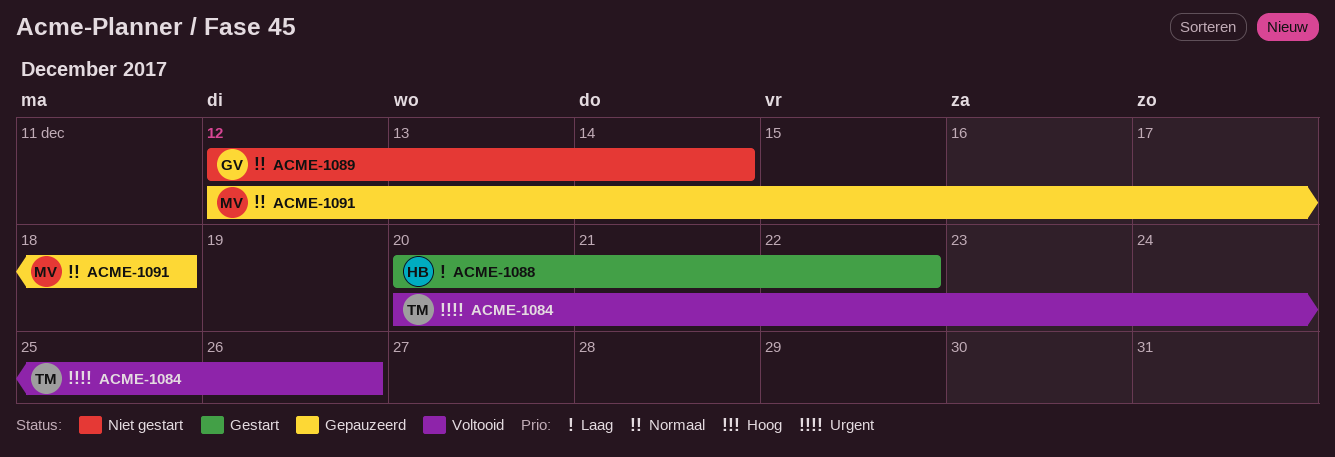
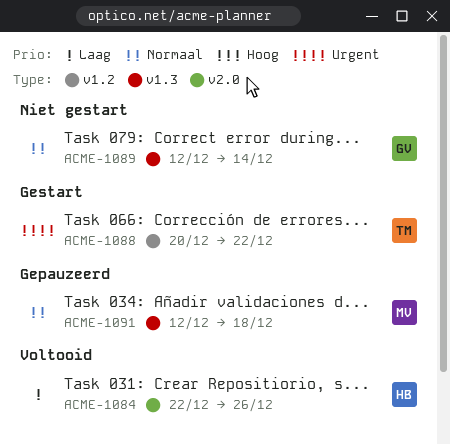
ACME-1084, owner: TM -> HB
ACME-1084, priority: Urgent -> Laag
ACME-1084, start: Dec 20 -> Dec 22
ACME-1088, owner: HB -> TM
ACME-1088, priority: Laag -> Urgent

